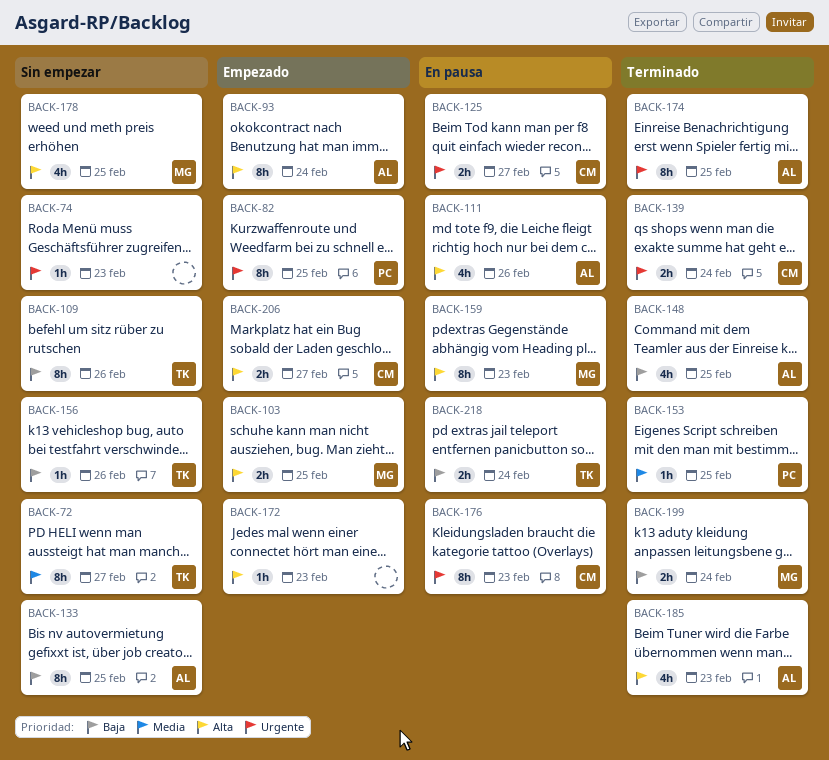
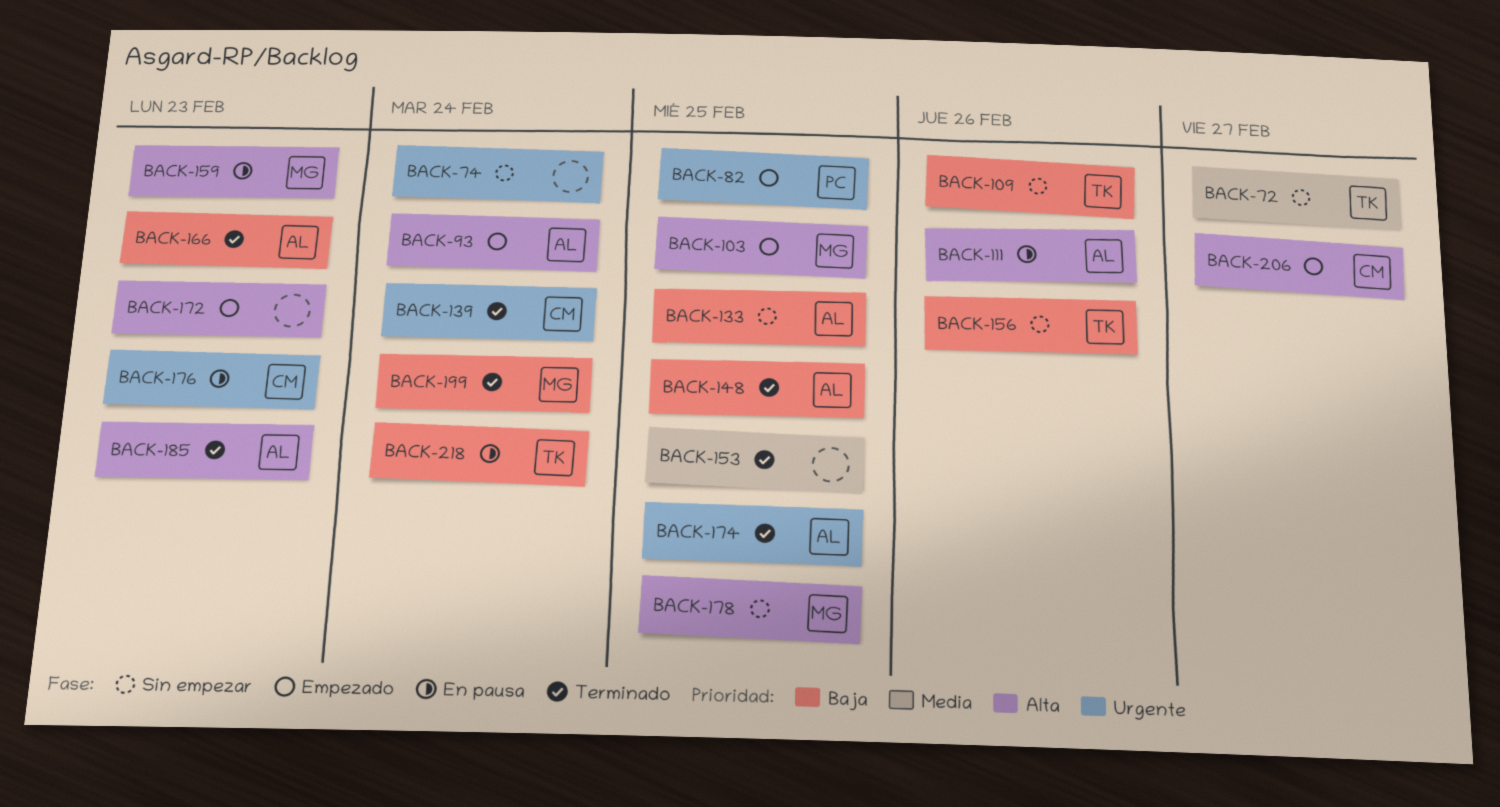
BACK-74, due: Feb 23 -> Feb 24
BACK-125: present -> none
BACK-153, owner: PC -> none
BACK-166: none -> present

